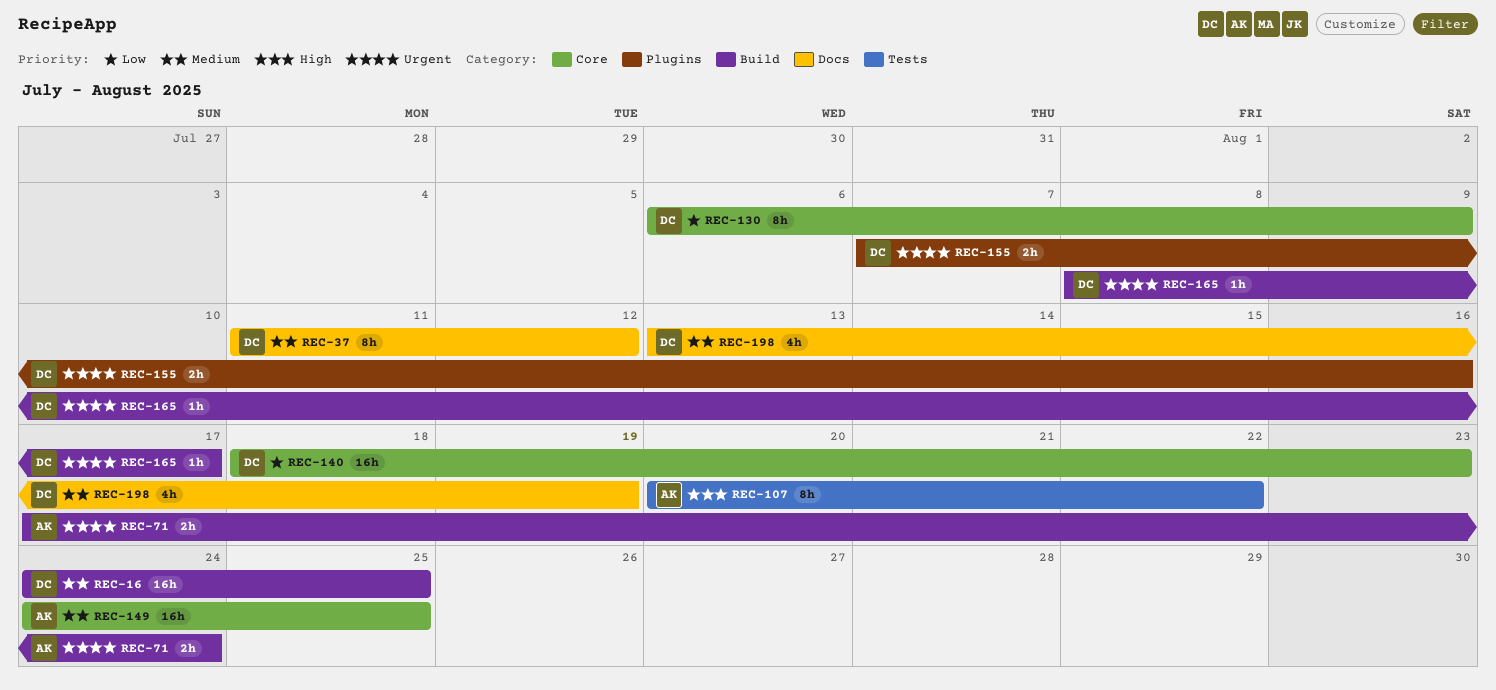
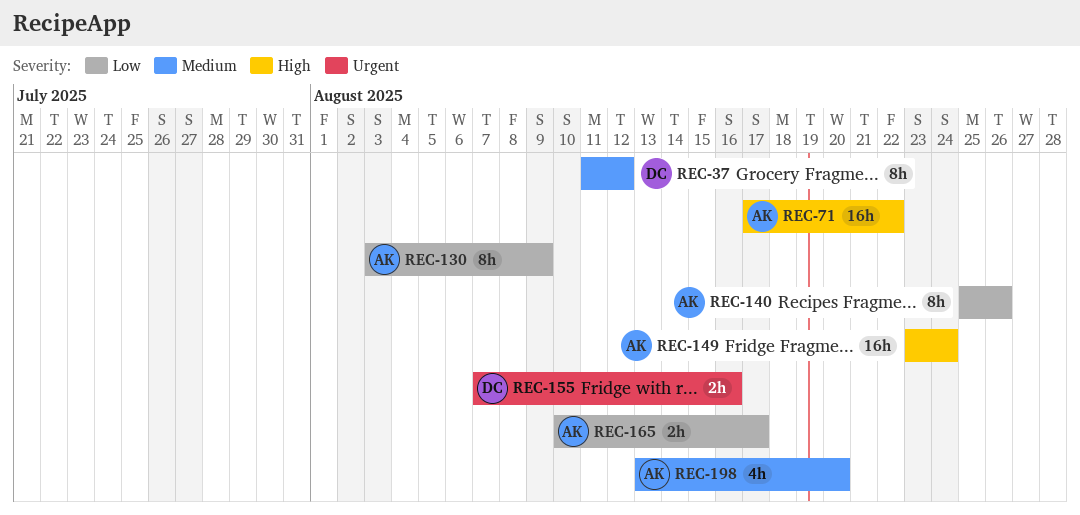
REC-16: present -> none
REC-71, priority: Urgent -> High
REC-71, estimate: 2h -> 16h
REC-71, due: Aug 24 -> Aug 22
REC-107: present -> none
REC-130, owner: DC -> AK
REC-130, start: Aug 6 -> Aug 3
REC-140, owner: DC -> AK
REC-140, estimate: 16h -> 8h
REC-140, start: Aug 18 -> Aug 25
REC-140, due: Aug 23 -> Aug 26
REC-149, priority: Medium -> High
REC-149, start: Aug 24 -> Aug 23
REC-149, due: Aug 25 -> Aug 24
REC-165, owner: DC -> AK
REC-165, priority: Urgent -> Low
REC-165, estimate: 1h -> 2h
REC-165, start: Aug 8 -> Aug 10
REC-198, owner: DC -> AK
REC-198, due: Aug 19 -> Aug 20

